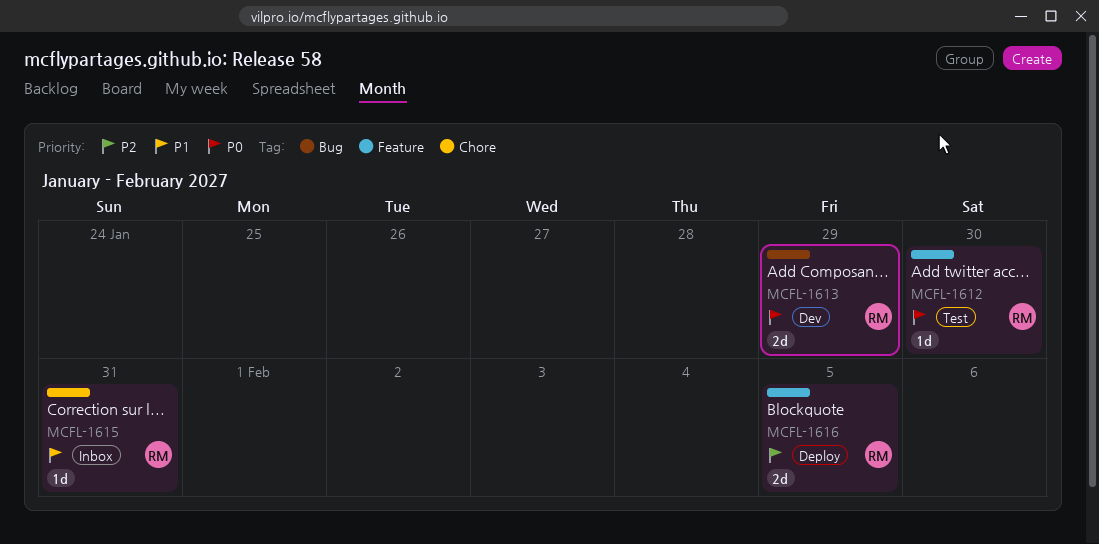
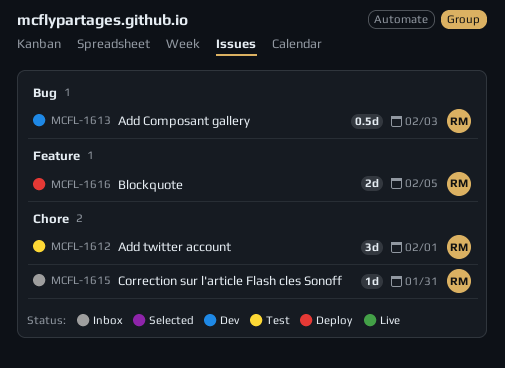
MCFL-1612, label: Feature -> Chore
MCFL-1612, estimate: 1d -> 3d
MCFL-1612, due: Jan 30 -> Feb 1
MCFL-1613, estimate: 2d -> 0.5d
MCFL-1613, due: Jan 29 -> Feb 3

